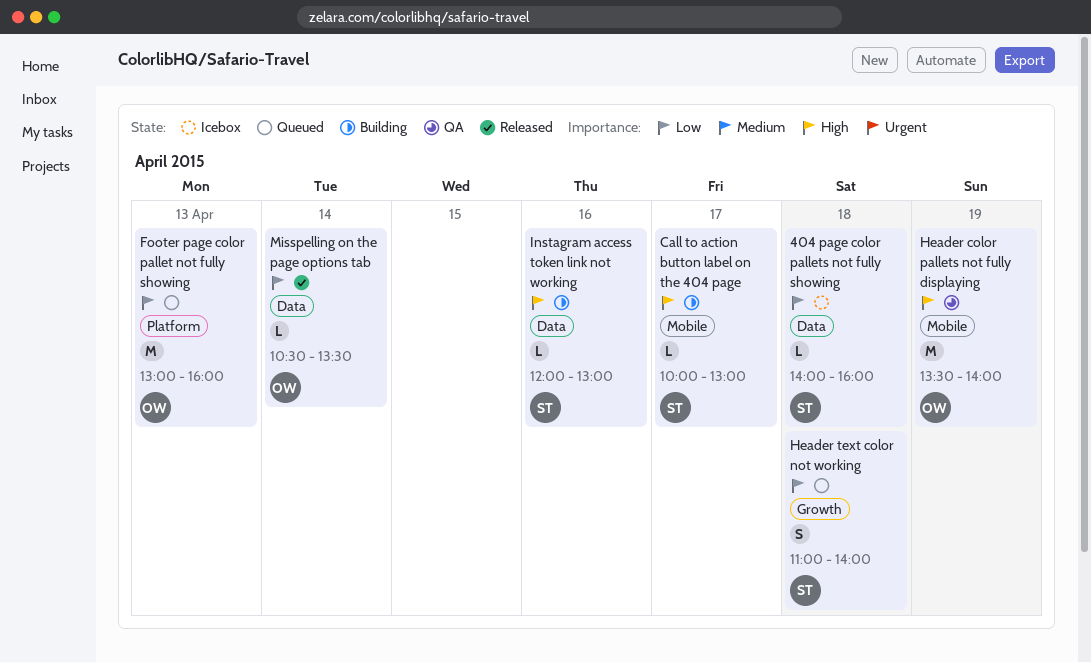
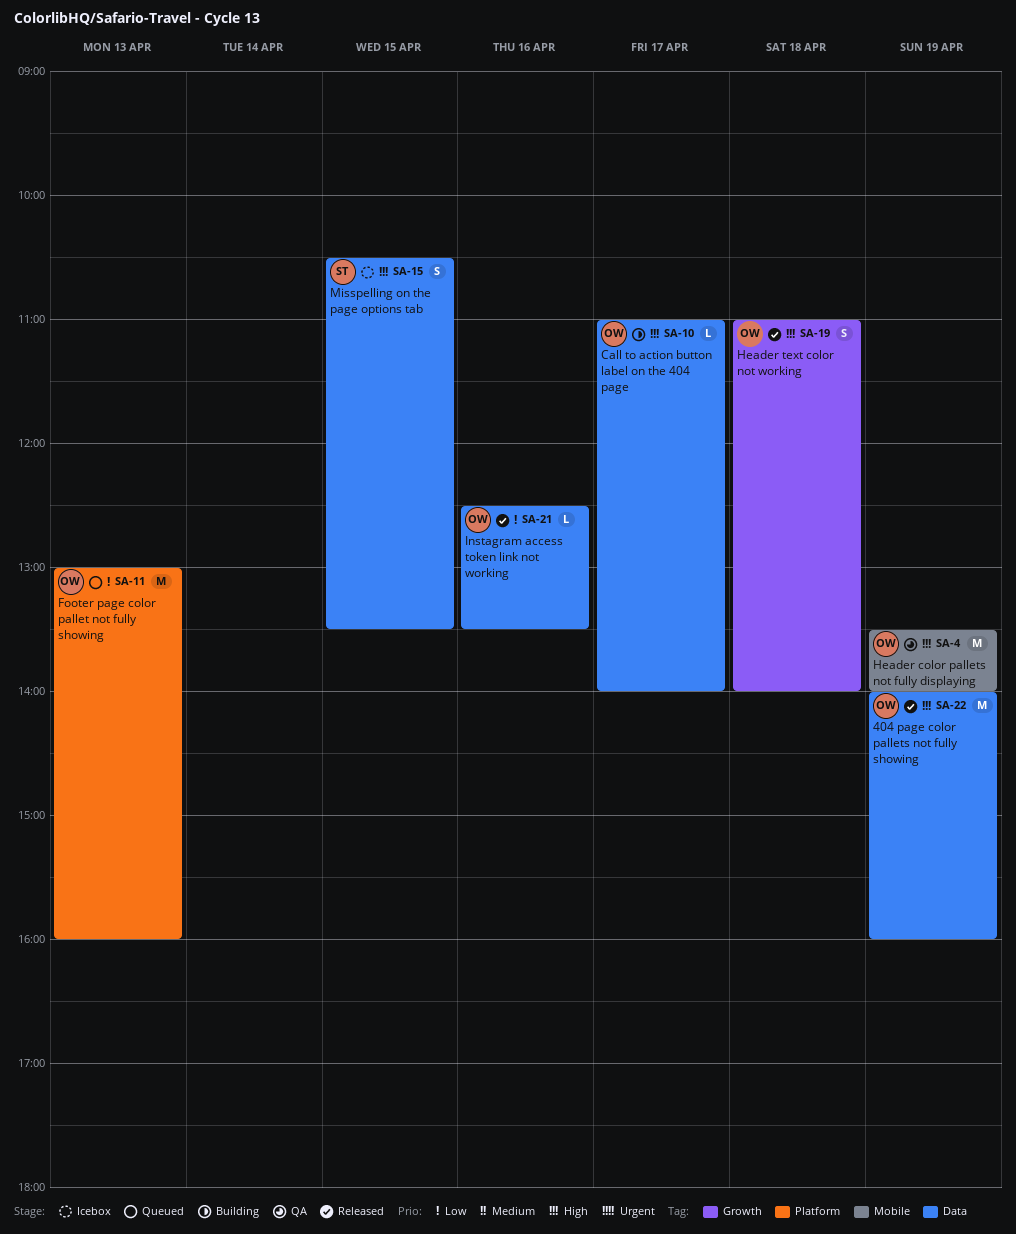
404 page color pallets not fully showing, status: Icebox -> Released
404 page color pallets not fully showing, owner: ST -> OW
404 page color pallets not fully showing, priority: Low -> High
404 page color pallets not fully showing, estimate: L -> M
404 page color pallets not fully showing, day: Apr 18 -> Apr 19
Call to action button label on the 404 page, owner: ST -> OW
Call to action button label on the 404 page, label: Mobile -> Data
Call to action button label on the 404 page, begins: 10:00 -> 11:00
Call to action button label on the 404 page, ends: 13:00 -> 14:00
Header text color not working, status: Queued -> Released
Header text color not working, owner: ST -> OW
Header text color not working, priority: Low -> High
Instagram access token link not working, status: Building -> Released
Instagram access token link not working, owner: ST -> OW
Instagram access token link not working, priority: High -> Low
Instagram access token link not working, begins: 12:00 -> 12:30
Instagram access token link not working, ends: 13:00 -> 13:30
Misspelling on the page options tab, status: Released -> Icebox
Misspelling on the page options tab, owner: OW -> ST
Misspelling on the page options tab, priority: Low -> High
Misspelling on the page options tab, estimate: L -> S
Misspelling on the page options tab, day: Apr 14 -> Apr 15

